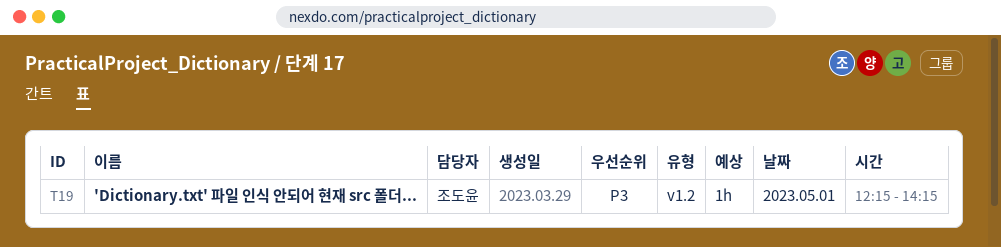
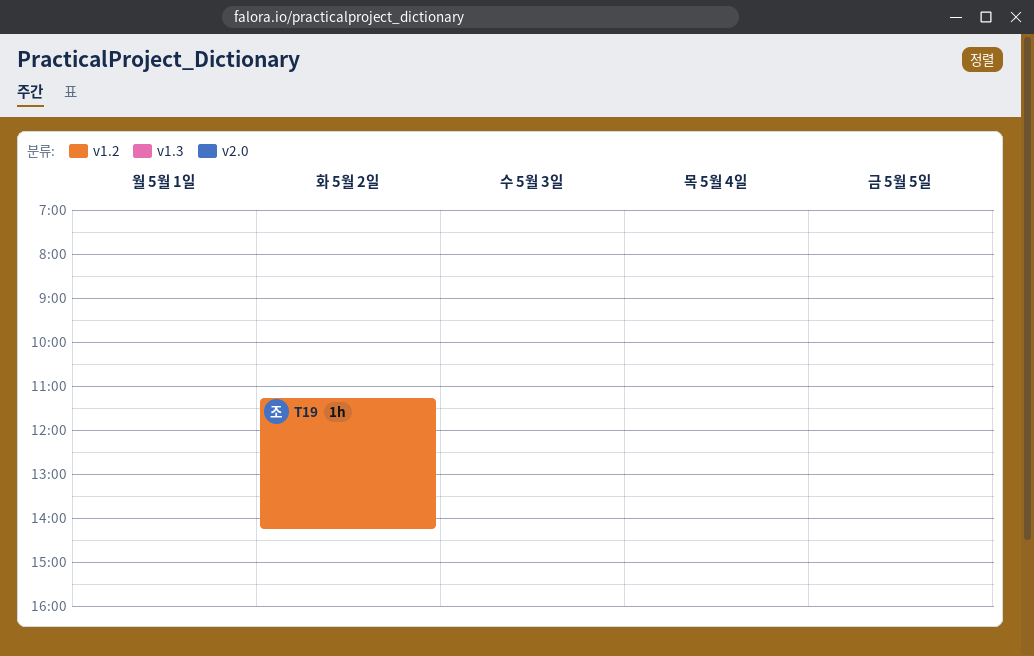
T19, day: May 1 -> May 2
T19, begins: 12:15 -> 11:15

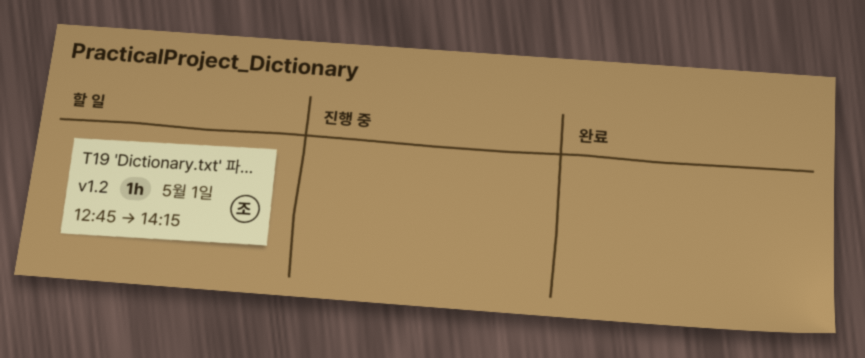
T19, day: May 2 -> May 1
T19, begins: 11:15 -> 12:45

